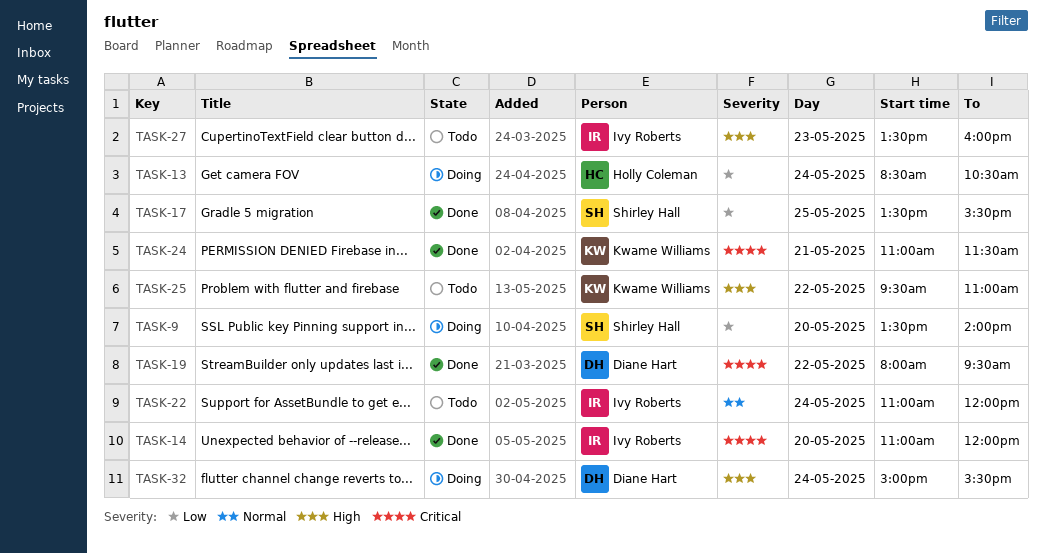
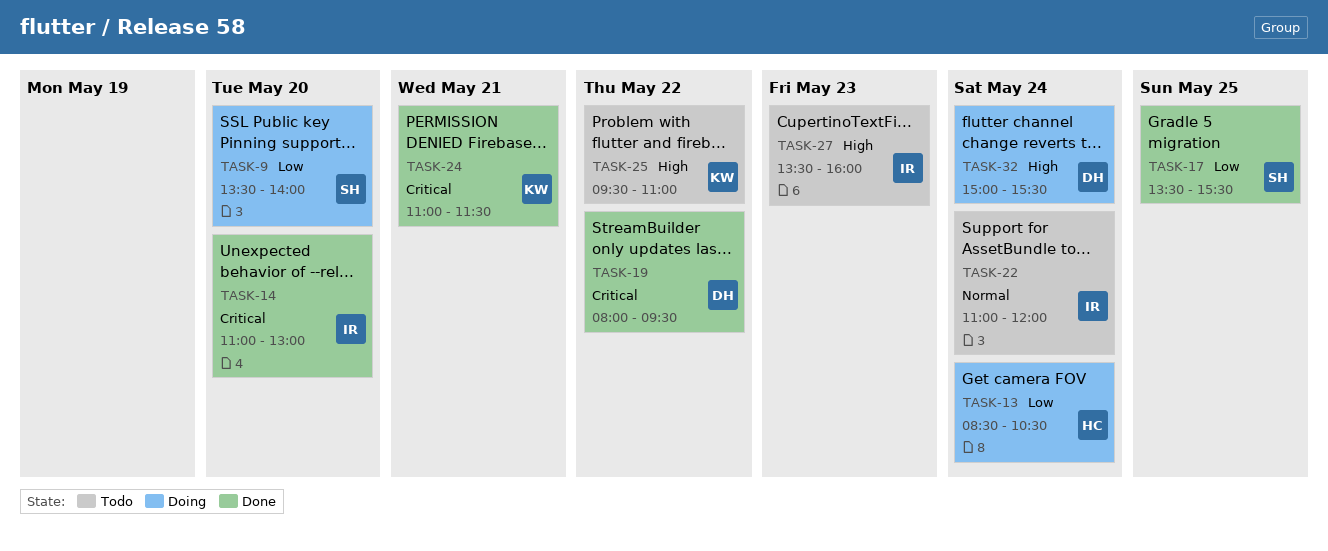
TASK-14, ends: 12:00 -> 13:00

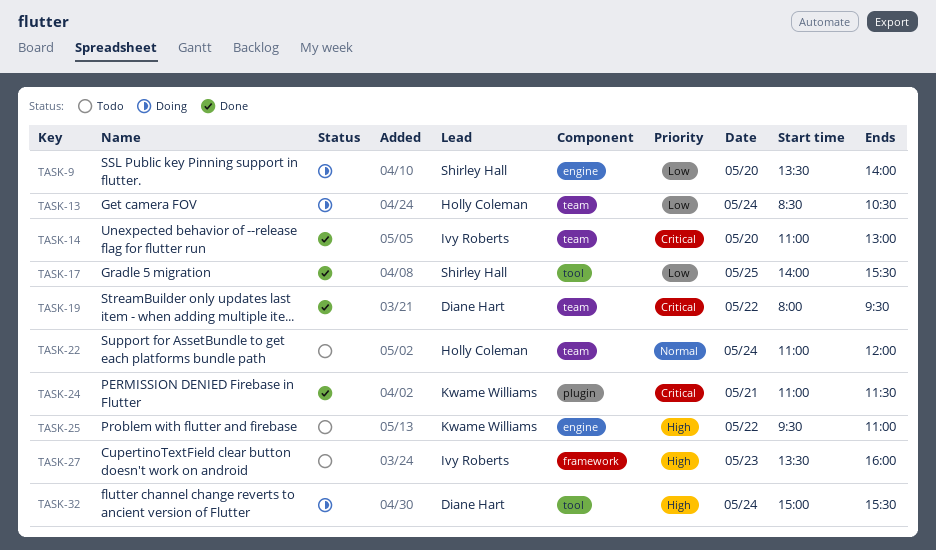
TASK-17, begins: 13:30 -> 14:00
TASK-22, owner: Ivy Roberts -> Holly Coleman

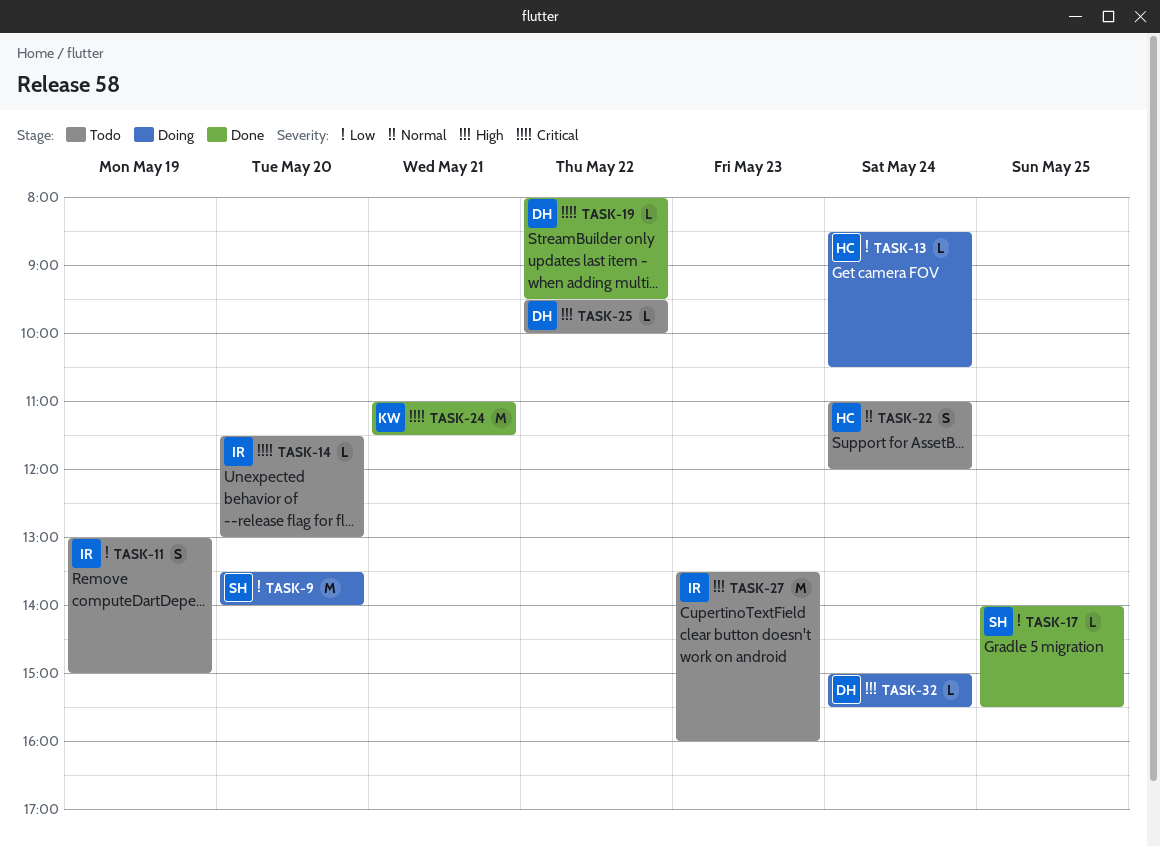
TASK-11: none -> present
TASK-14, status: Done -> Todo
TASK-14, begins: 11:00 -> 11:30
TASK-25, owner: Kwame Williams -> Diane Hart
TASK-25, ends: 11:00 -> 10:00

